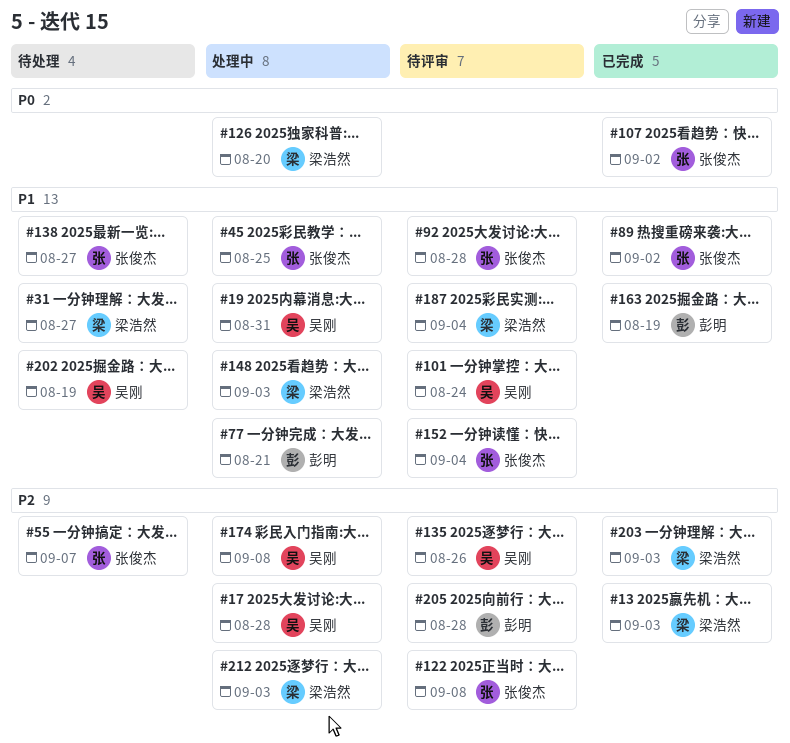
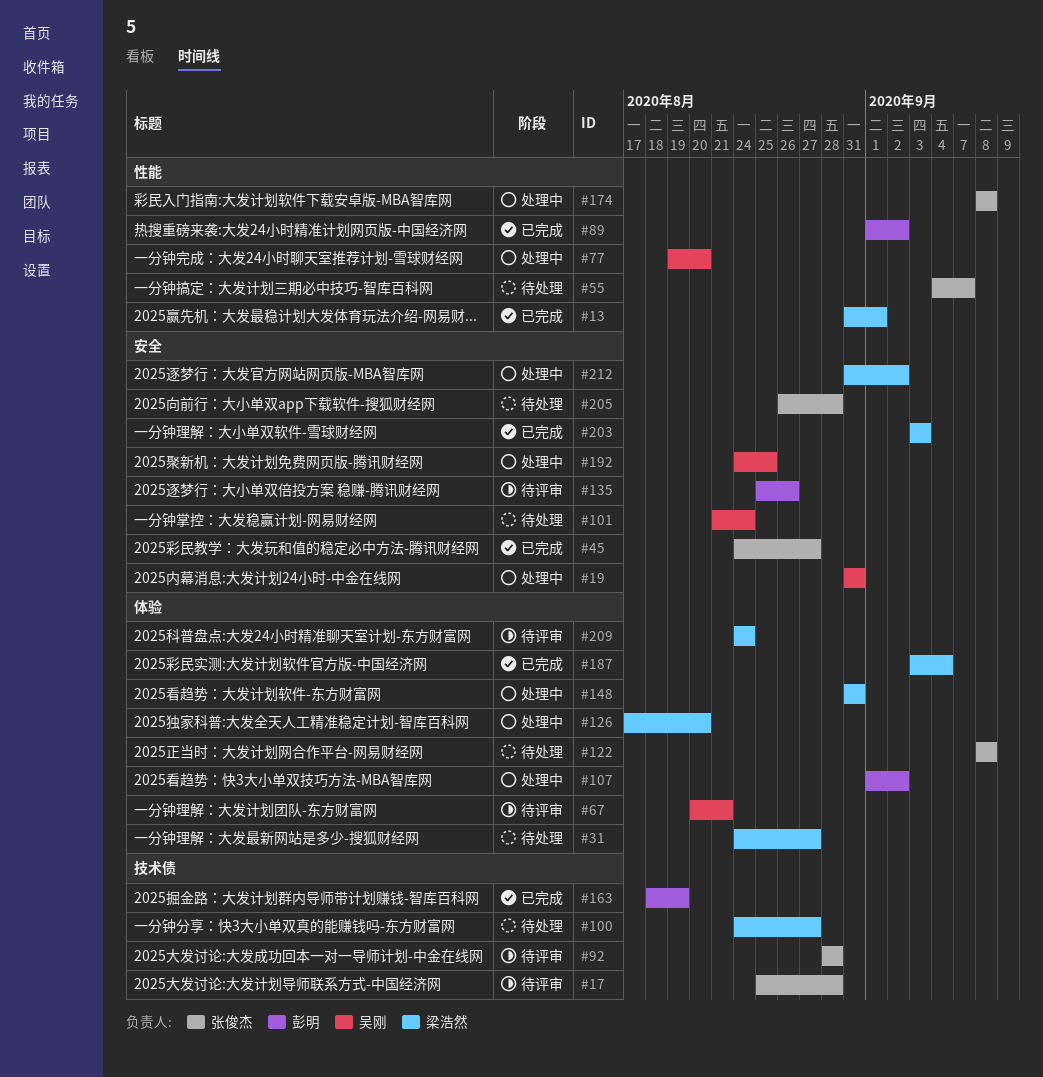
#13, due: Sep 3 -> Sep 1
#17, status: 处理中 -> 待评审
#17, owner: 吴刚 -> 张俊杰
#45, status: 处理中 -> 已完成
#45, due: Aug 25 -> Aug 27
#67: none -> present
#77, owner: 彭明 -> 吴刚
#77, due: Aug 21 -> Aug 20
#89, owner: 张俊杰 -> 彭明
#100: none -> present
#101, status: 待评审 -> 待处理
#107, status: 已完成 -> 处理中
#107, owner: 张俊杰 -> 彭明
#122, status: 待评审 -> 待处理
#135, owner: 吴刚 -> 彭明
#138: present -> none
#148, due: Sep 3 -> Aug 31
#152: present -> none
#174, owner: 吴刚 -> 张俊杰
#187, status: 待评审 -> 已完成
#192: none -> present
#202: present -> none
#205, status: 待评审 -> 待处理
#205, owner: 彭明 -> 张俊杰
#209: none -> present
#212, due: Sep 3 -> Sep 2

